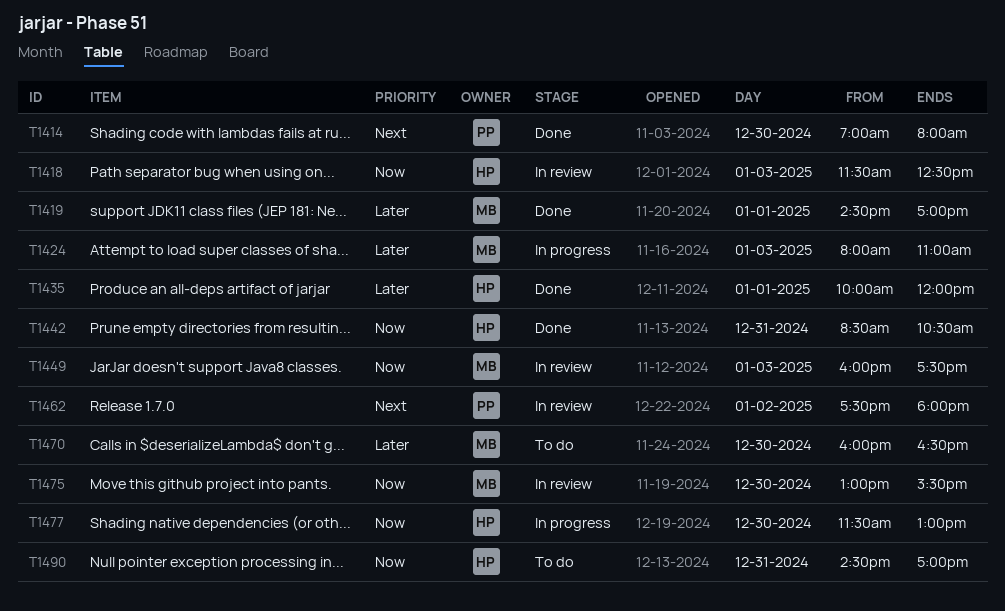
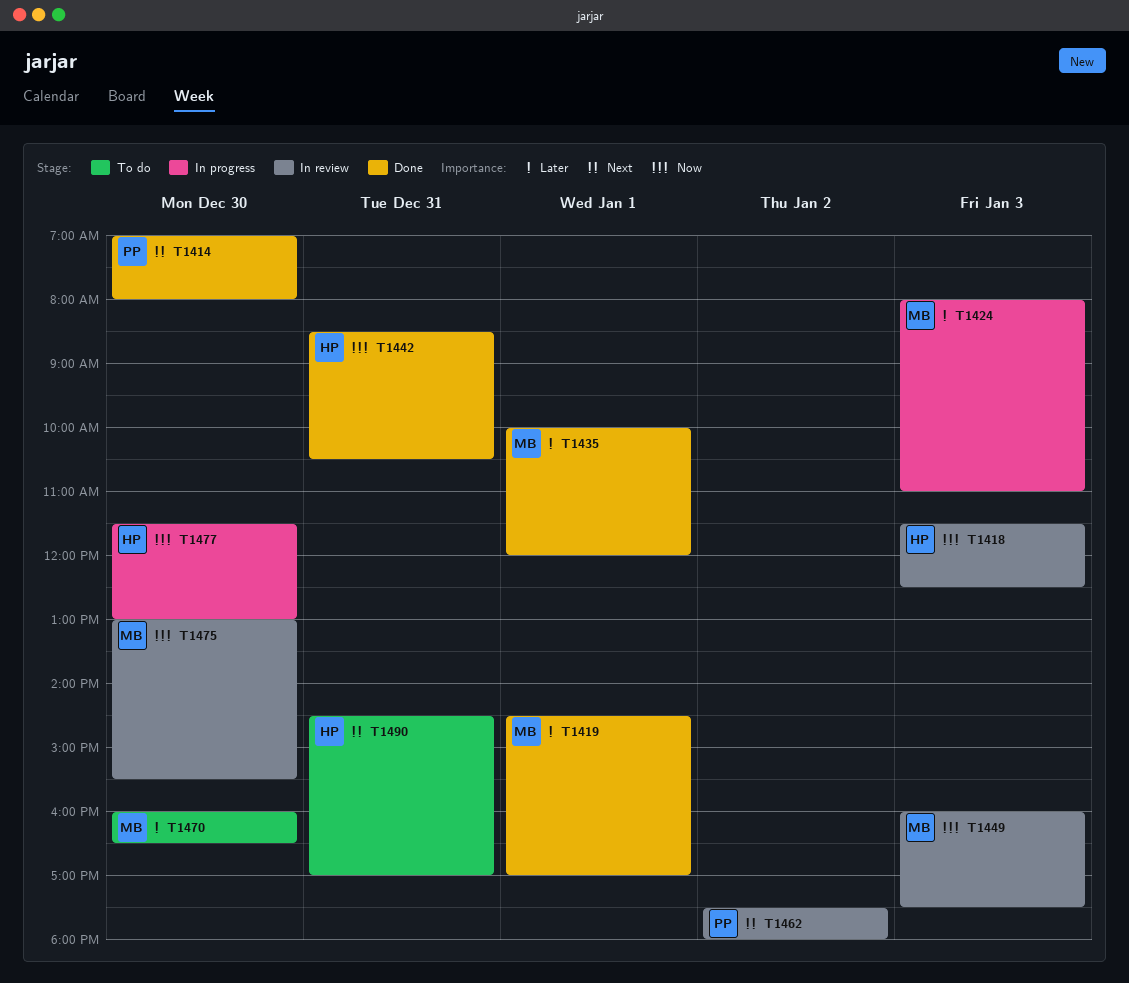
T1435, owner: HP -> MB
T1490, priority: Now -> Next

